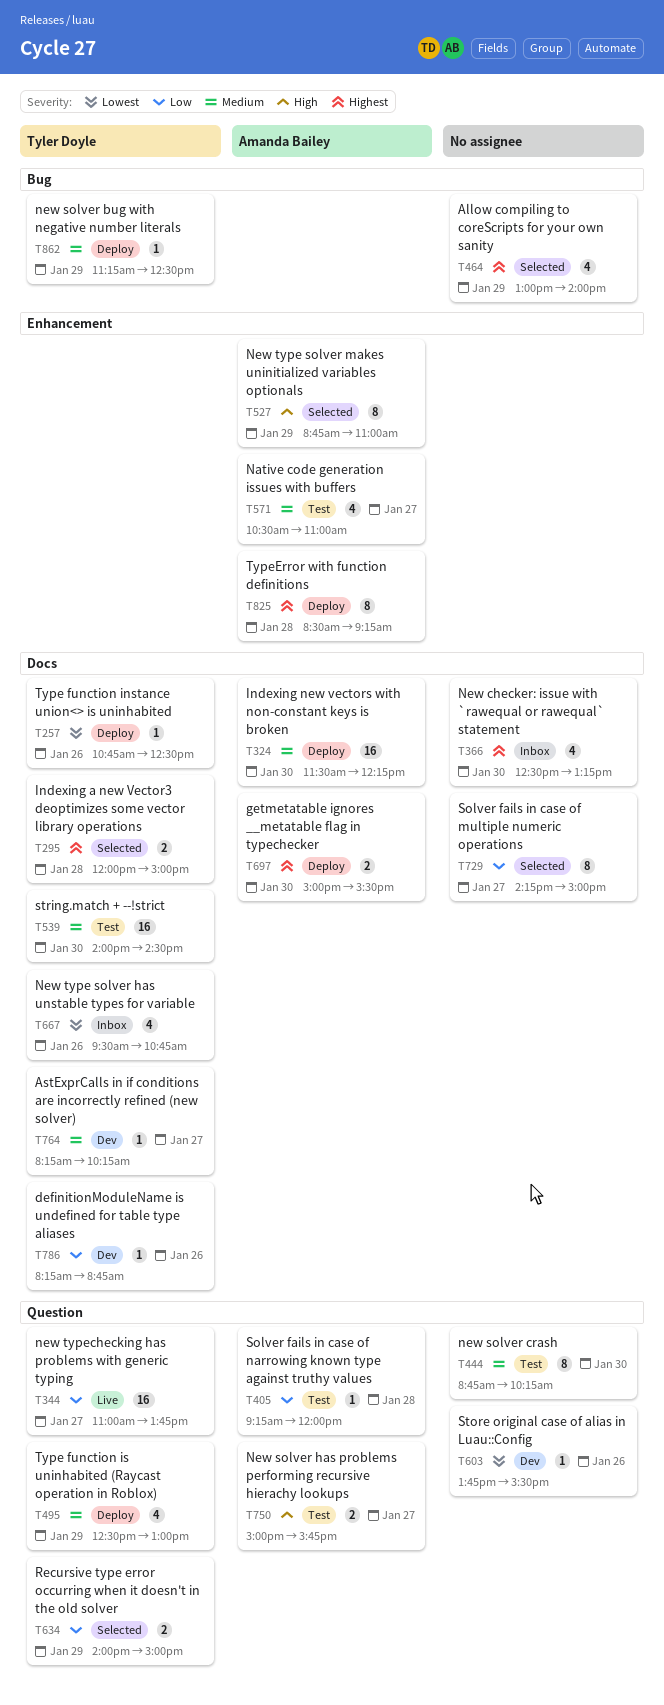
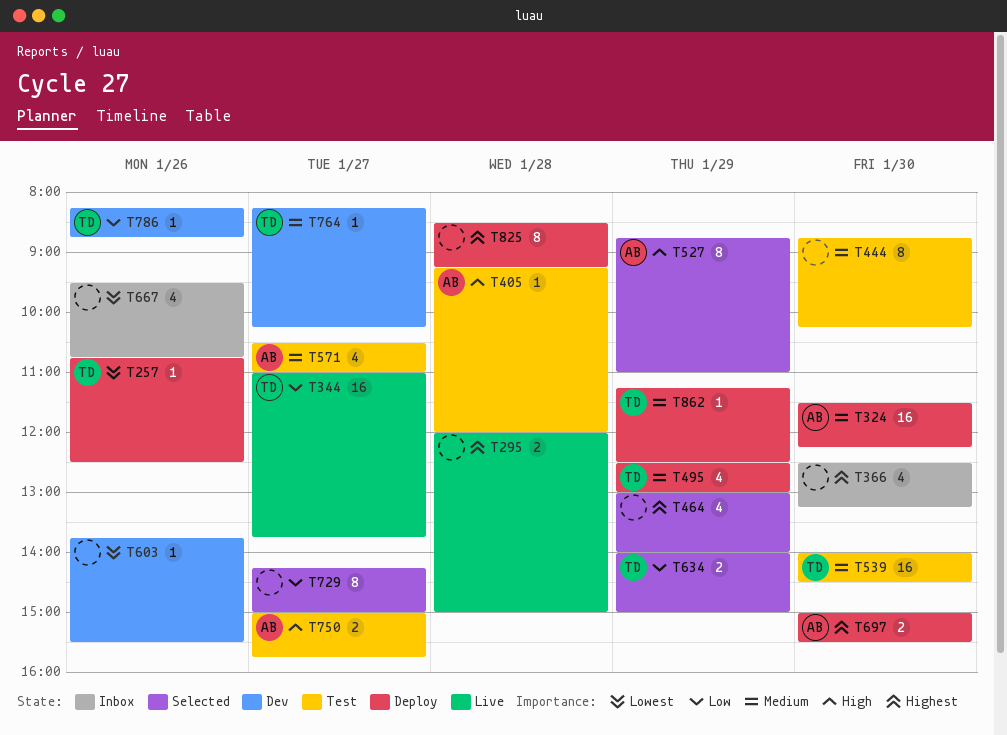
T295, status: Selected -> Live
T295, owner: Tyler Doyle -> none
T405, priority: Low -> High
T667, owner: Tyler Doyle -> none
T825, owner: Amanda Bailey -> none

